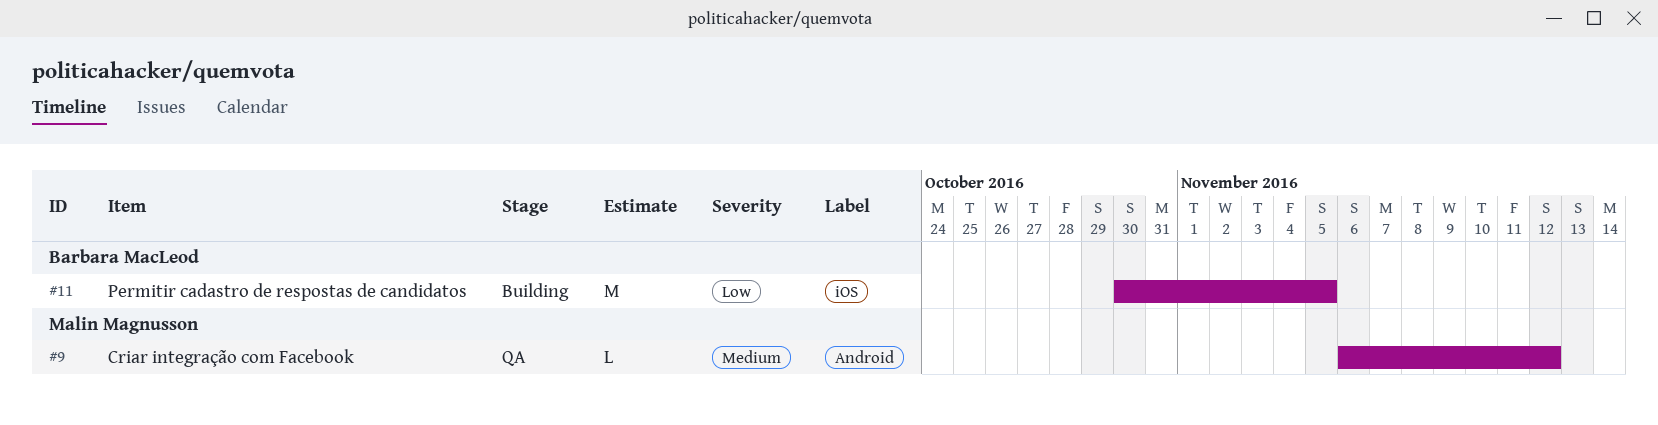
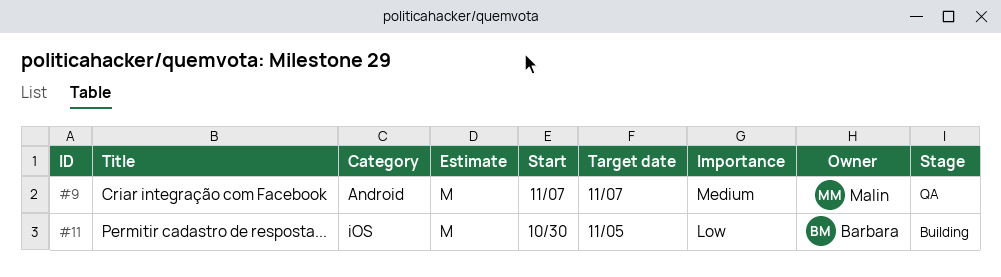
#9, estimate: L -> M
#9, start: Nov 6 -> Nov 7
#9, due: Nov 12 -> Nov 7

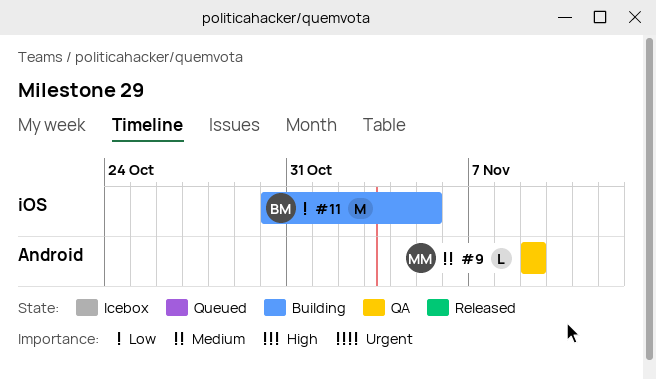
#9, estimate: M -> L
#9, start: Nov 7 -> Nov 9
#9, due: Nov 7 -> Nov 9

